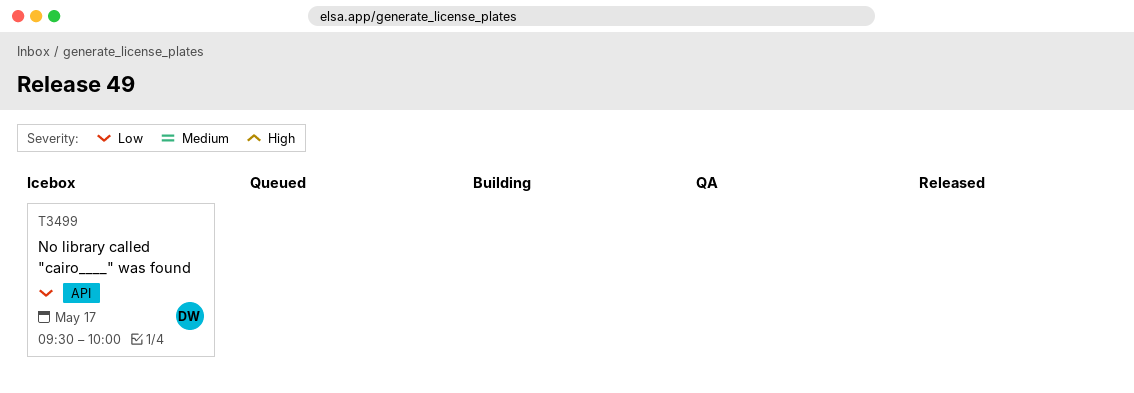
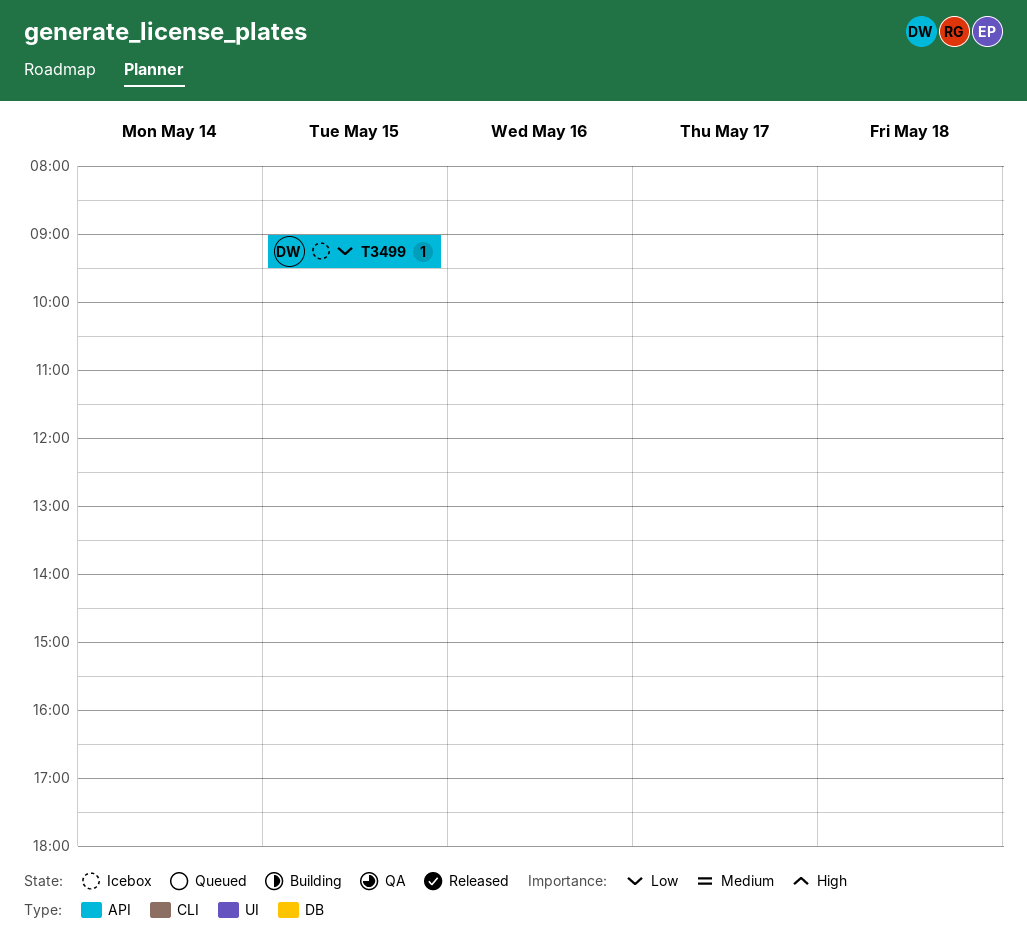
T3499, day: May 17 -> May 15
T3499, begins: 09:30 -> 09:00
T3499, ends: 10:00 -> 09:30

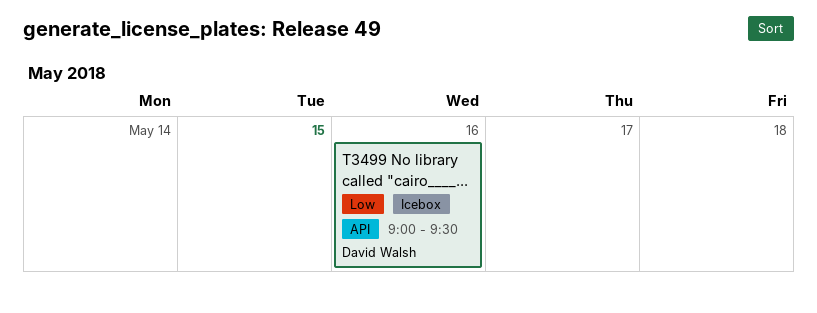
T3499, day: May 15 -> May 16

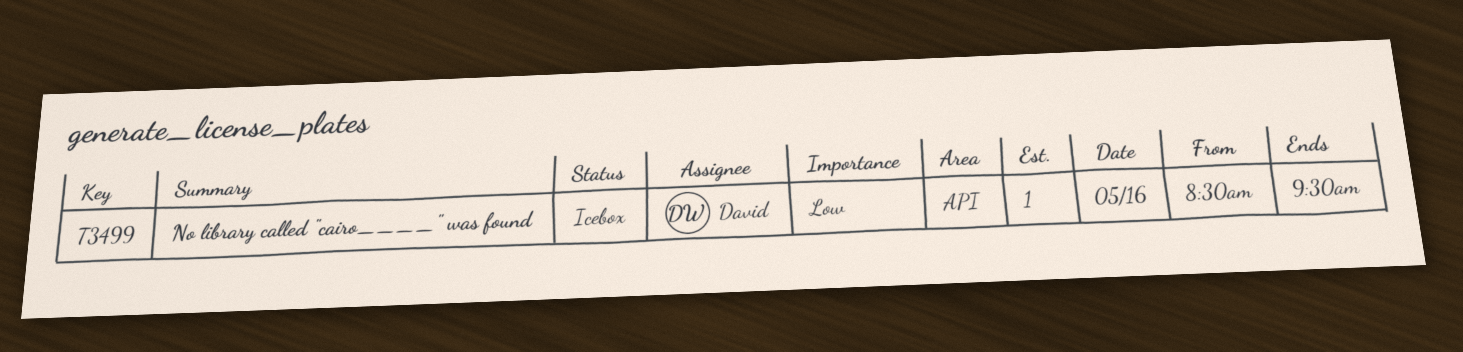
T3499, begins: 09:00 -> 08:30

